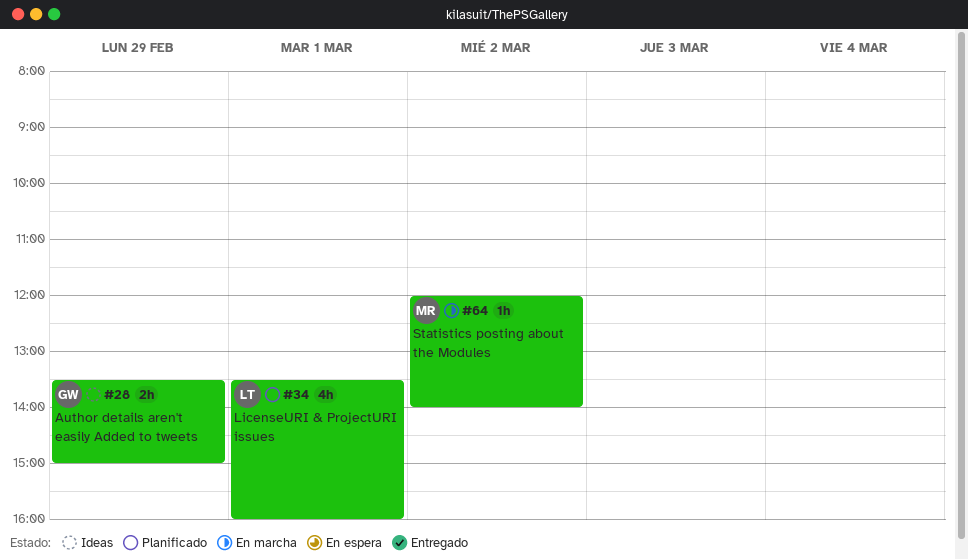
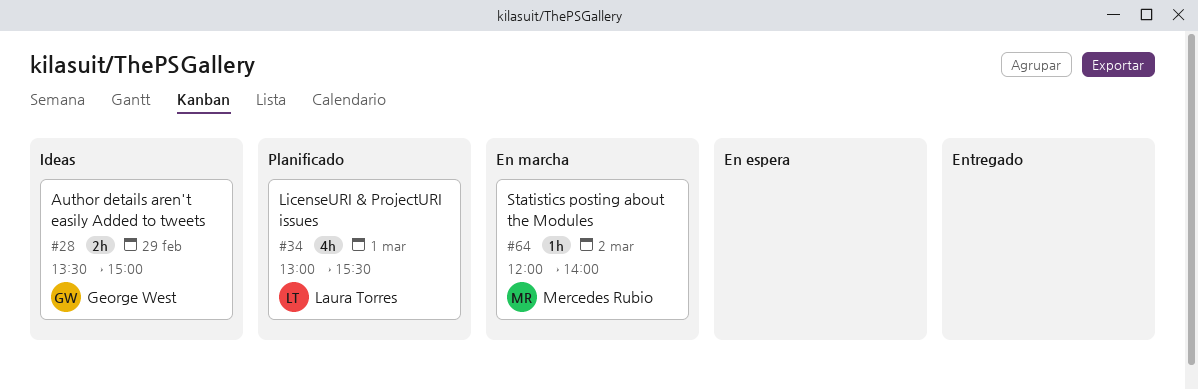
#34, begins: 13:30 -> 13:00
#34, ends: 16:00 -> 15:30

